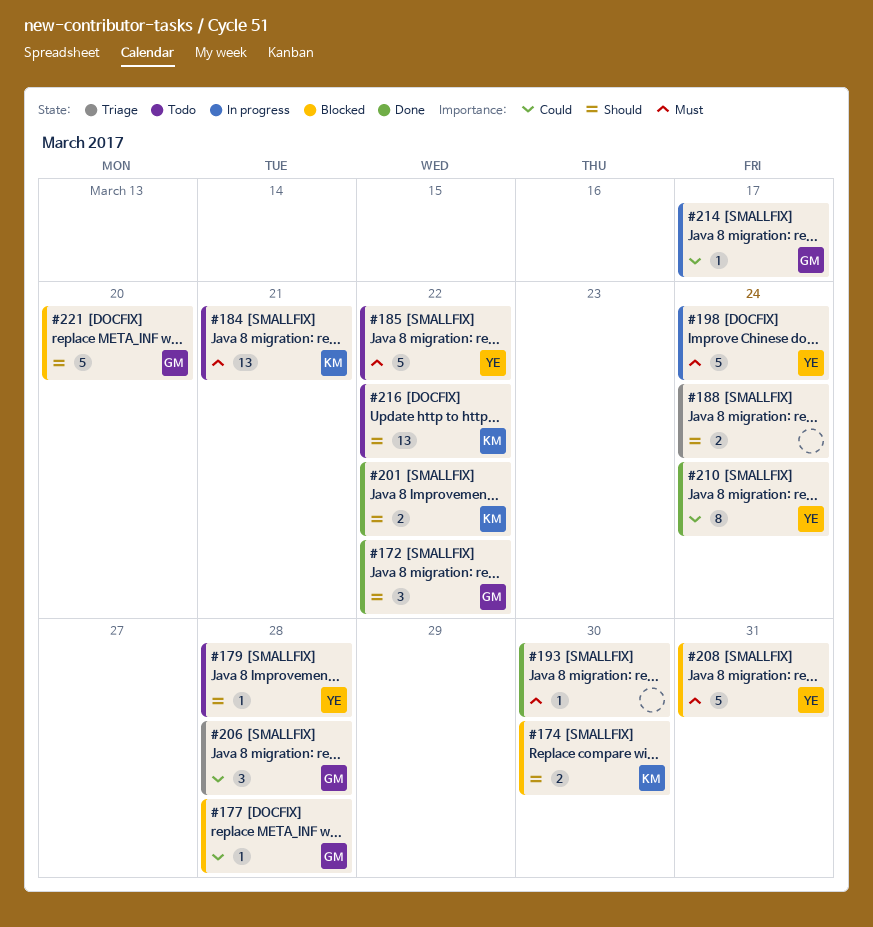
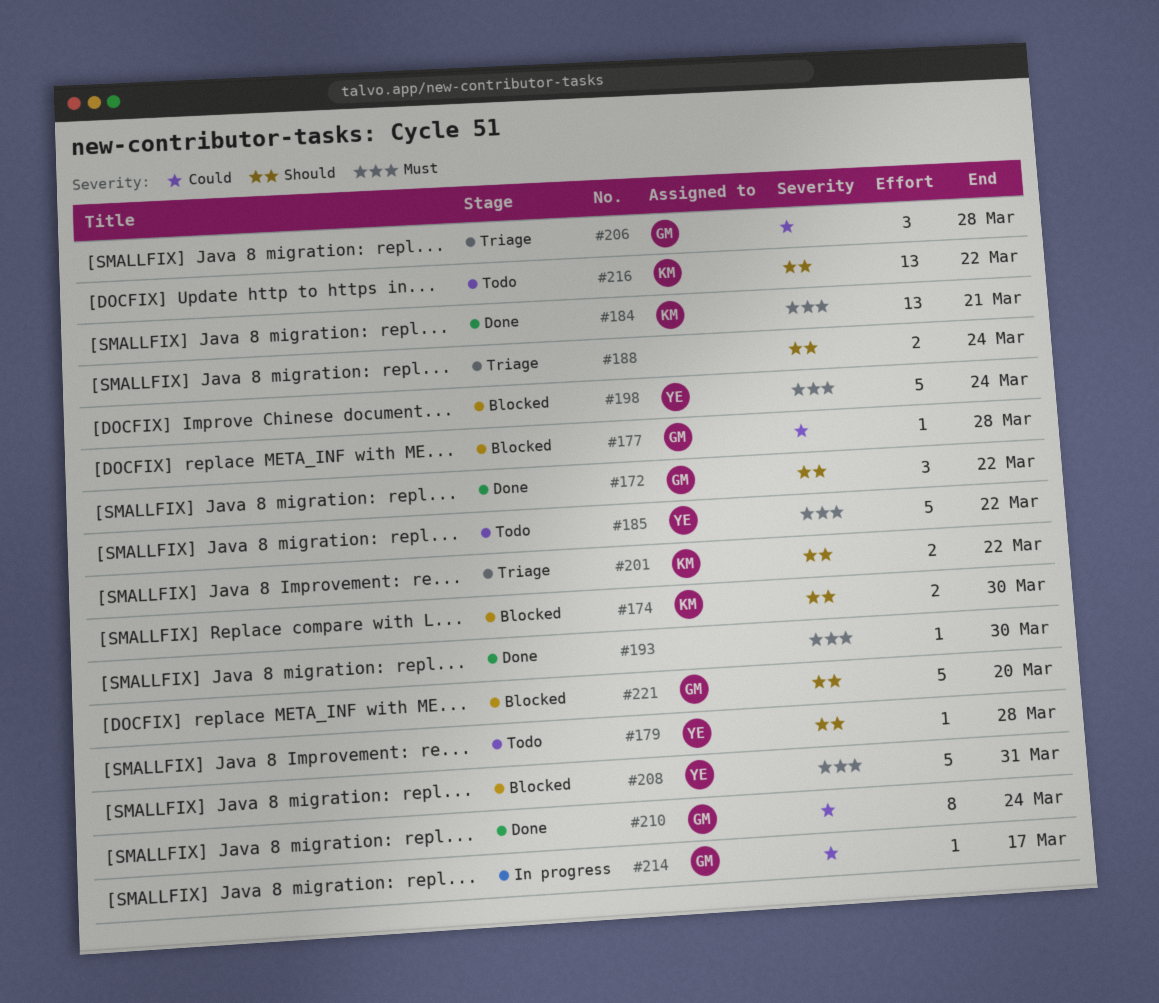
#184, status: Todo -> Done
#198, status: In progress -> Blocked
#201, status: Done -> Triage
#210, owner: YE -> GM

